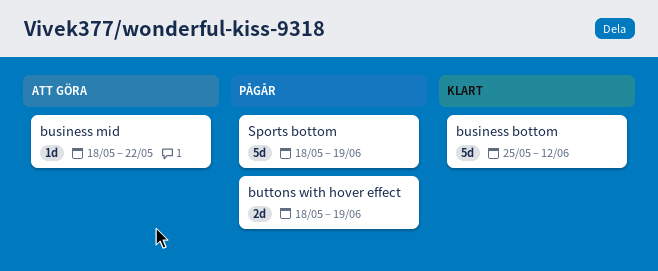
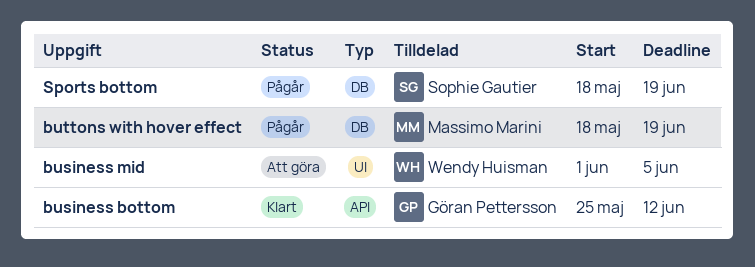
business mid, start: May 18 -> Jun 1
business mid, due: May 22 -> Jun 5

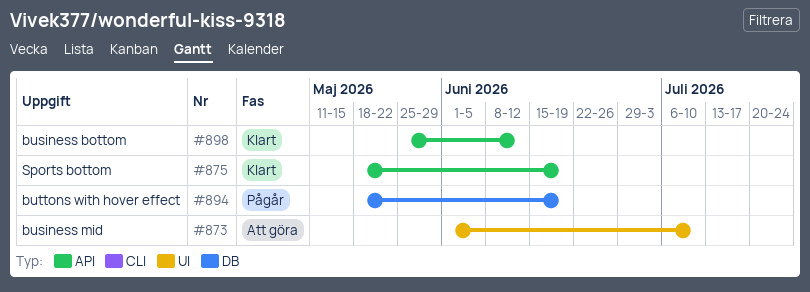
business mid, due: Jun 5 -> Jul 10
Sports bottom, status: Pågår -> Klart
Sports bottom, label: DB -> API

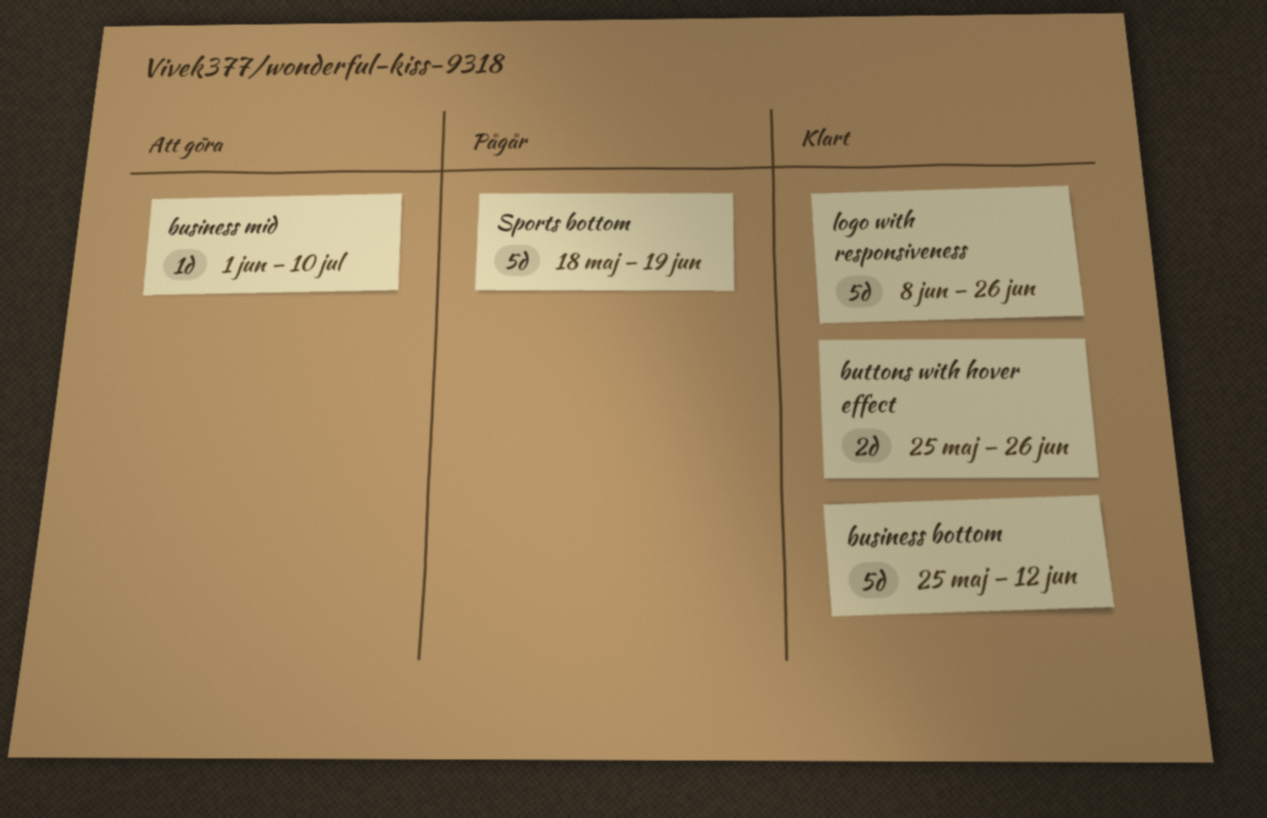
buttons with hover effect, status: Pågår -> Klart
buttons with hover effect, start: May 18 -> May 25
buttons with hover effect, due: Jun 19 -> Jun 26
logo with responsiveness: none -> present
Sports bottom, status: Klart -> Pågår

